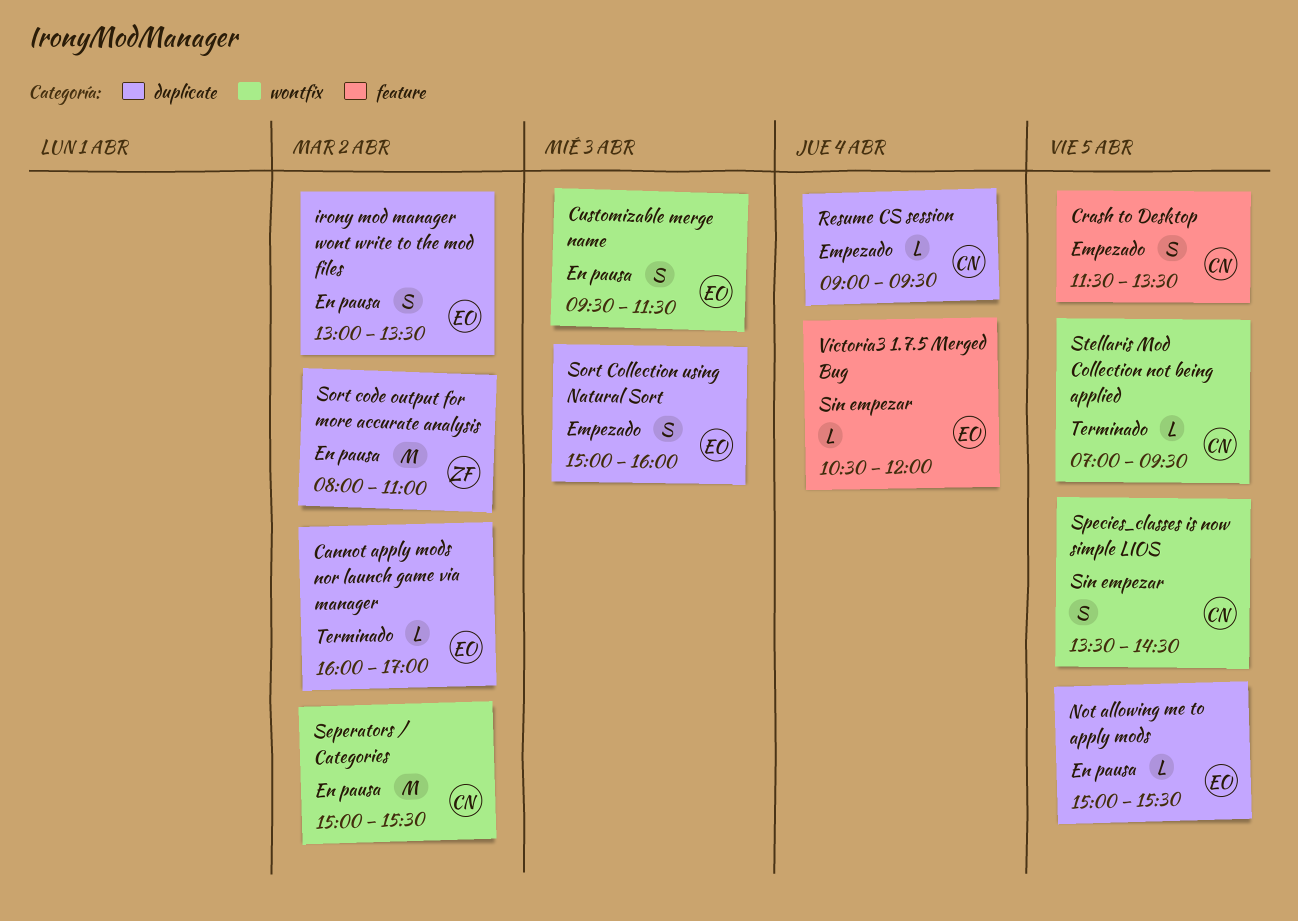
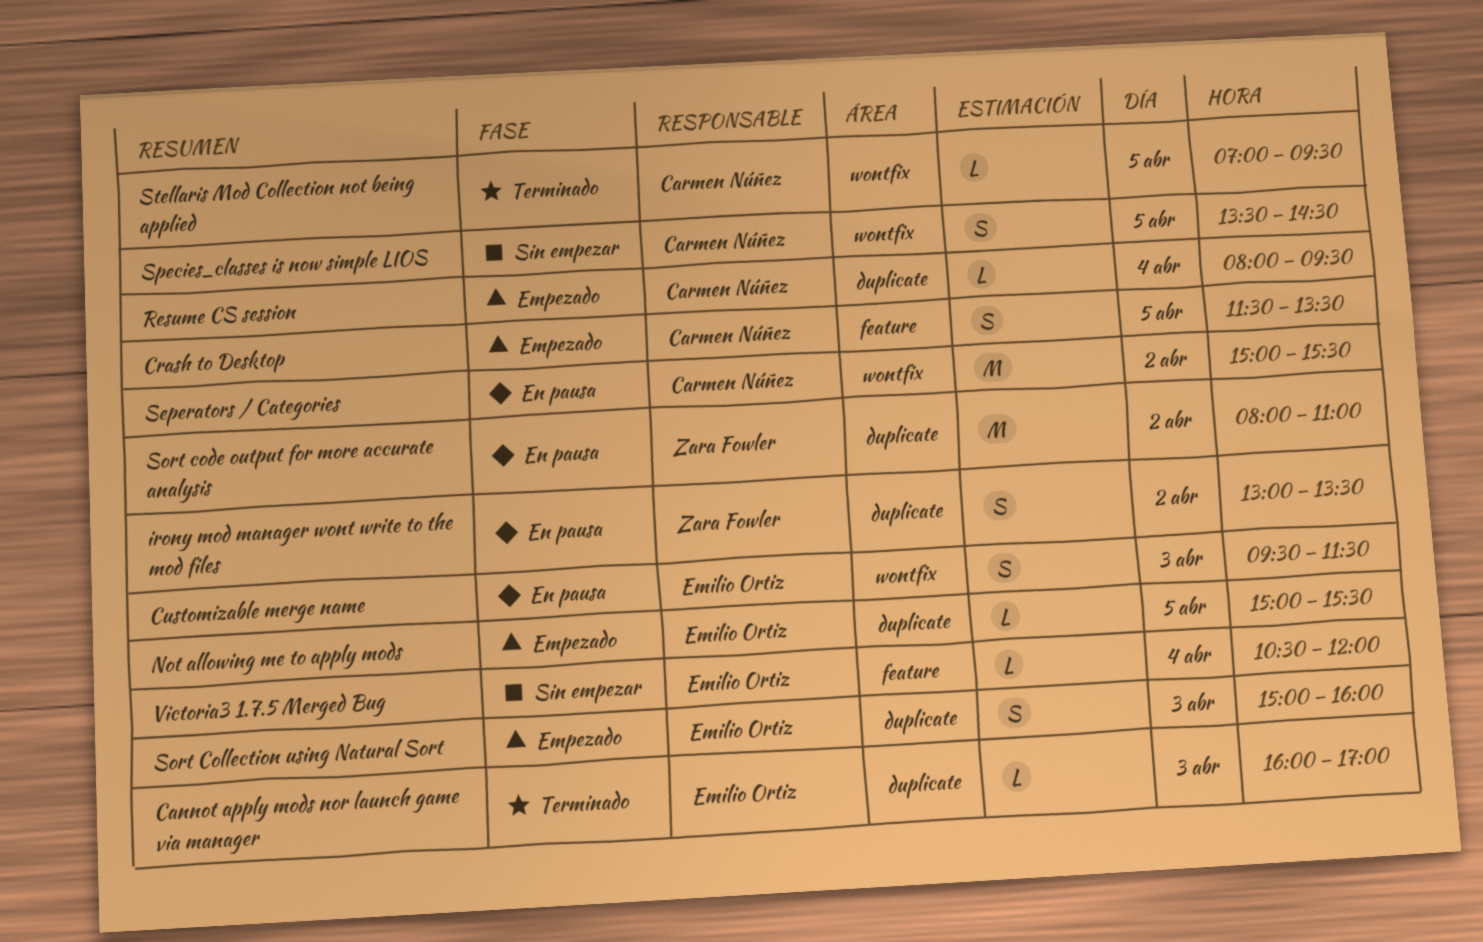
Cannot apply mods nor launch game via manager, day: Apr 2 -> Apr 3
irony mod manager wont write to the mod files, owner: Emilio Ortiz -> Zara Fowler
Not allowing me to apply mods, status: En pausa -> Empezado
Resume CS session, begins: 09:00 -> 08:00

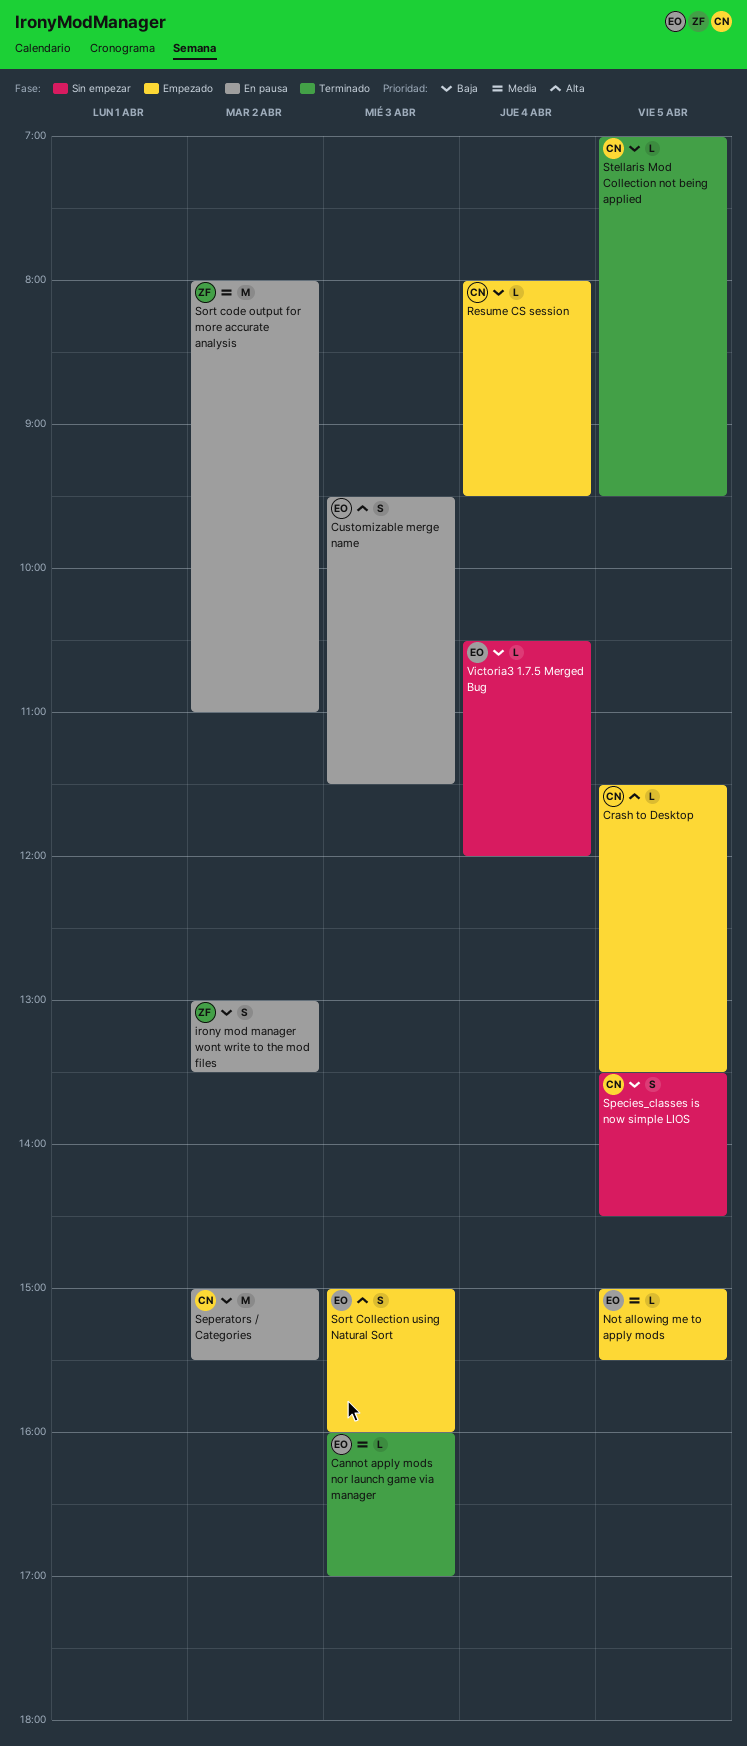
Crash to Desktop, estimate: S -> L

